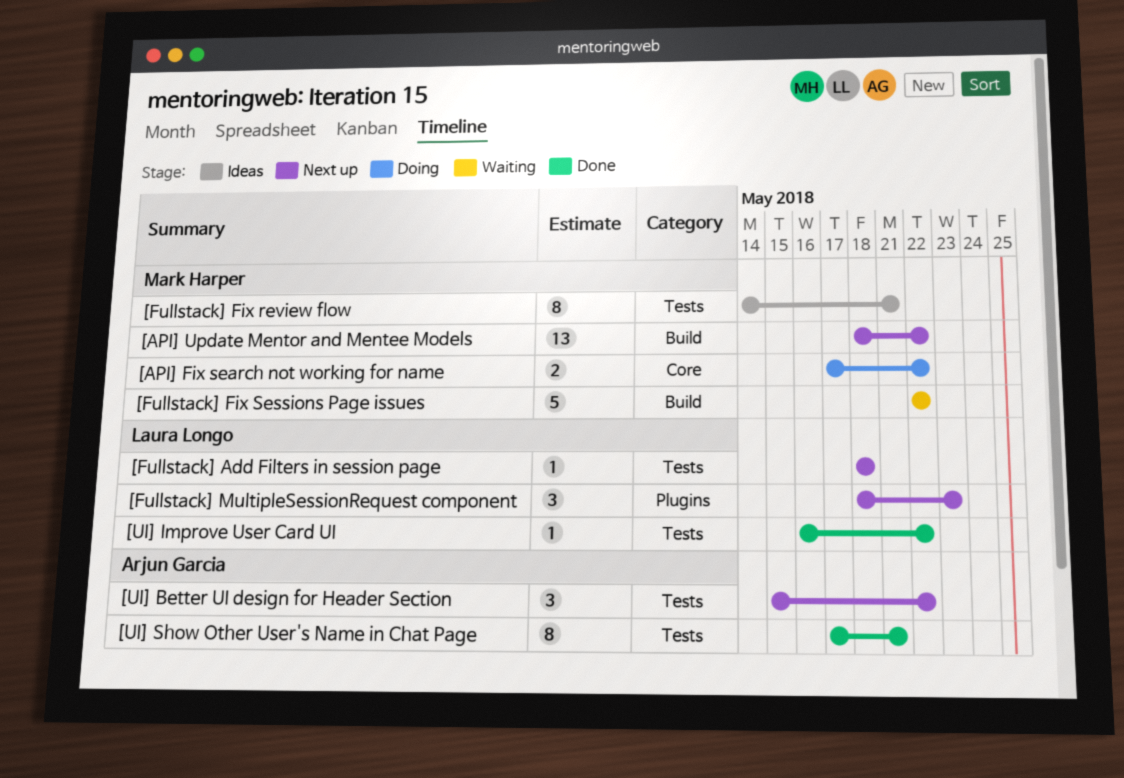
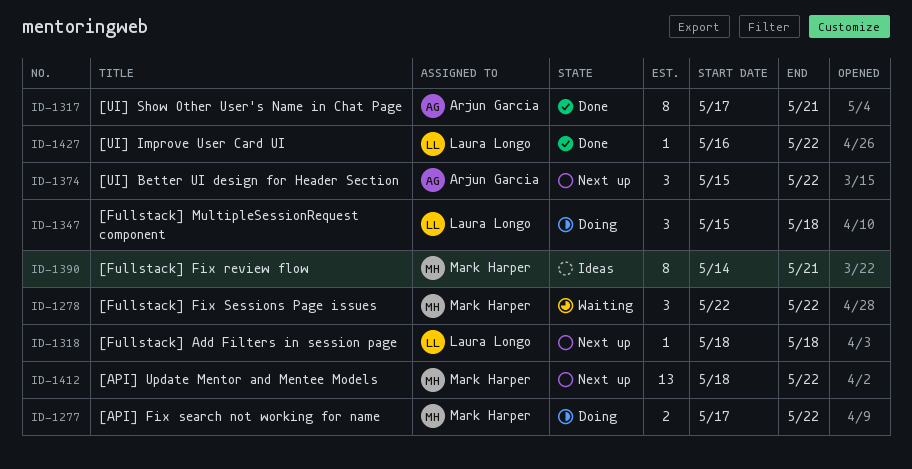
[Fullstack] Fix Sessions Page issues, estimate: 5 -> 3
[Fullstack] MultipleSessionRequest component, status: Next up -> Doing
[Fullstack] MultipleSessionRequest component, start: May 18 -> May 15
[Fullstack] MultipleSessionRequest component, due: May 23 -> May 18

